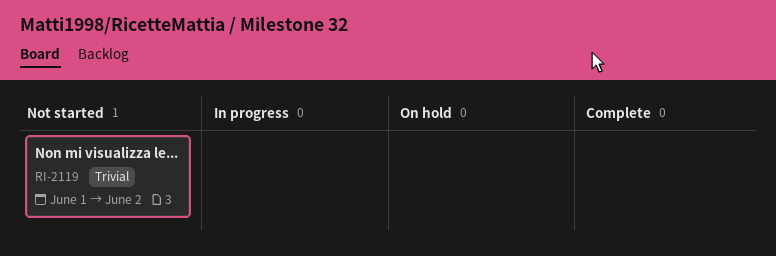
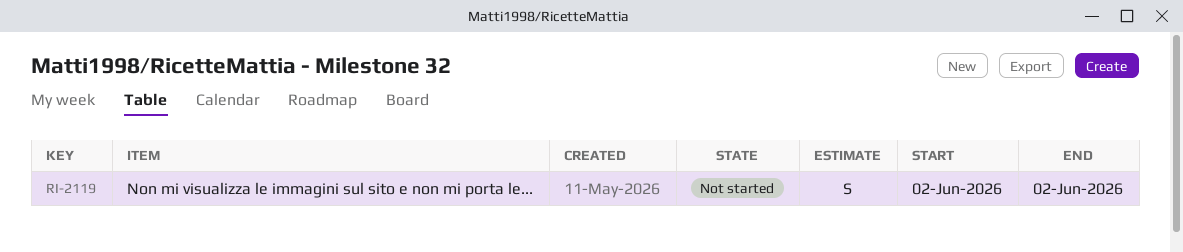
RI-2119, start: Jun 1 -> Jun 2

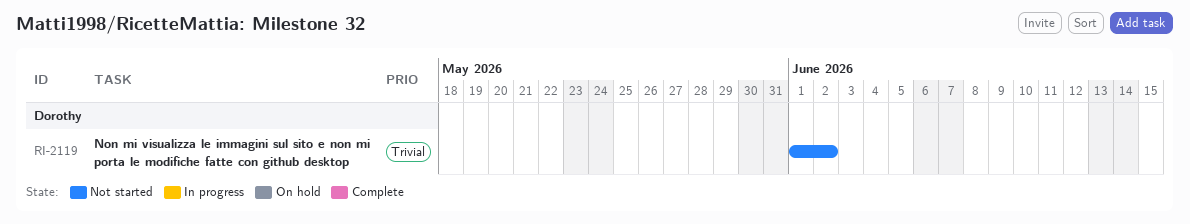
RI-2119, start: Jun 2 -> Jun 1

